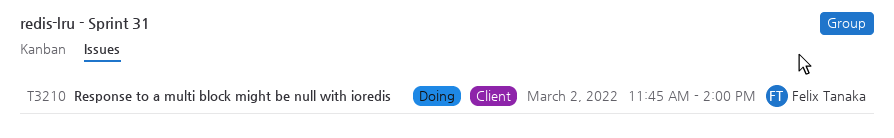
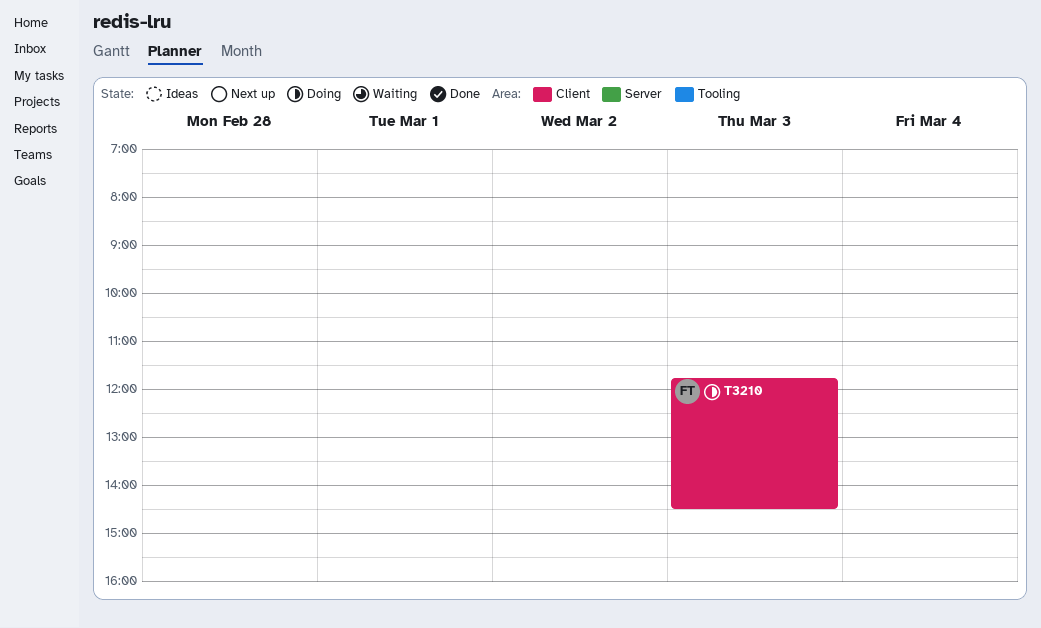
T3210, day: Mar 2 -> Mar 3
T3210, ends: 14:00 -> 14:30

